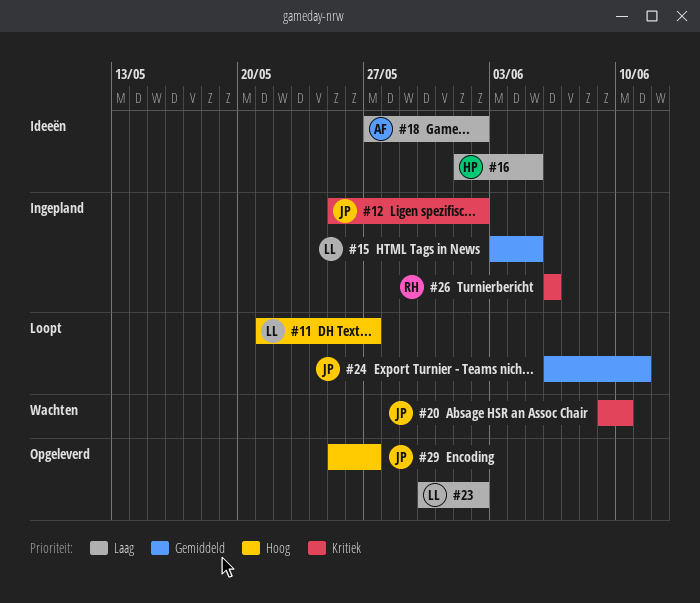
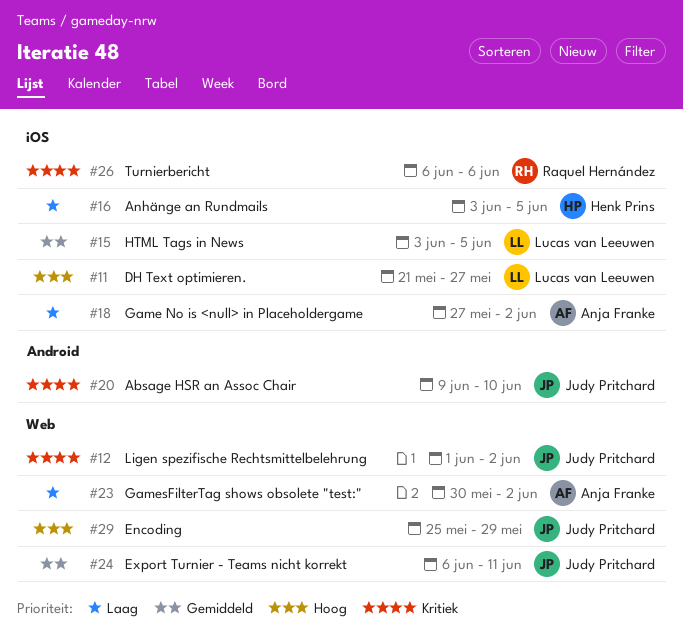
#12, start: May 25 -> Jun 1
#16, start: Jun 1 -> Jun 3
#23, owner: Lucas van Leeuwen -> Anja Franke
#29, due: May 27 -> May 29

